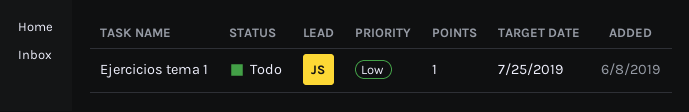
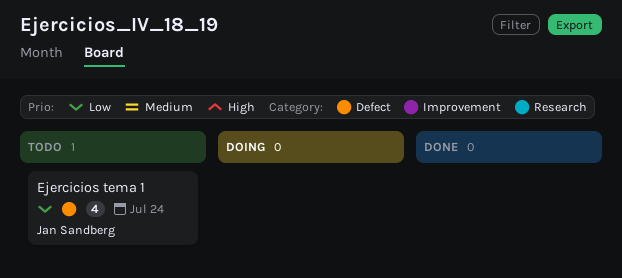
Ejercicios tema 1, estimate: 1 -> 4
Ejercicios tema 1, due: Jul 25 -> Jul 24

